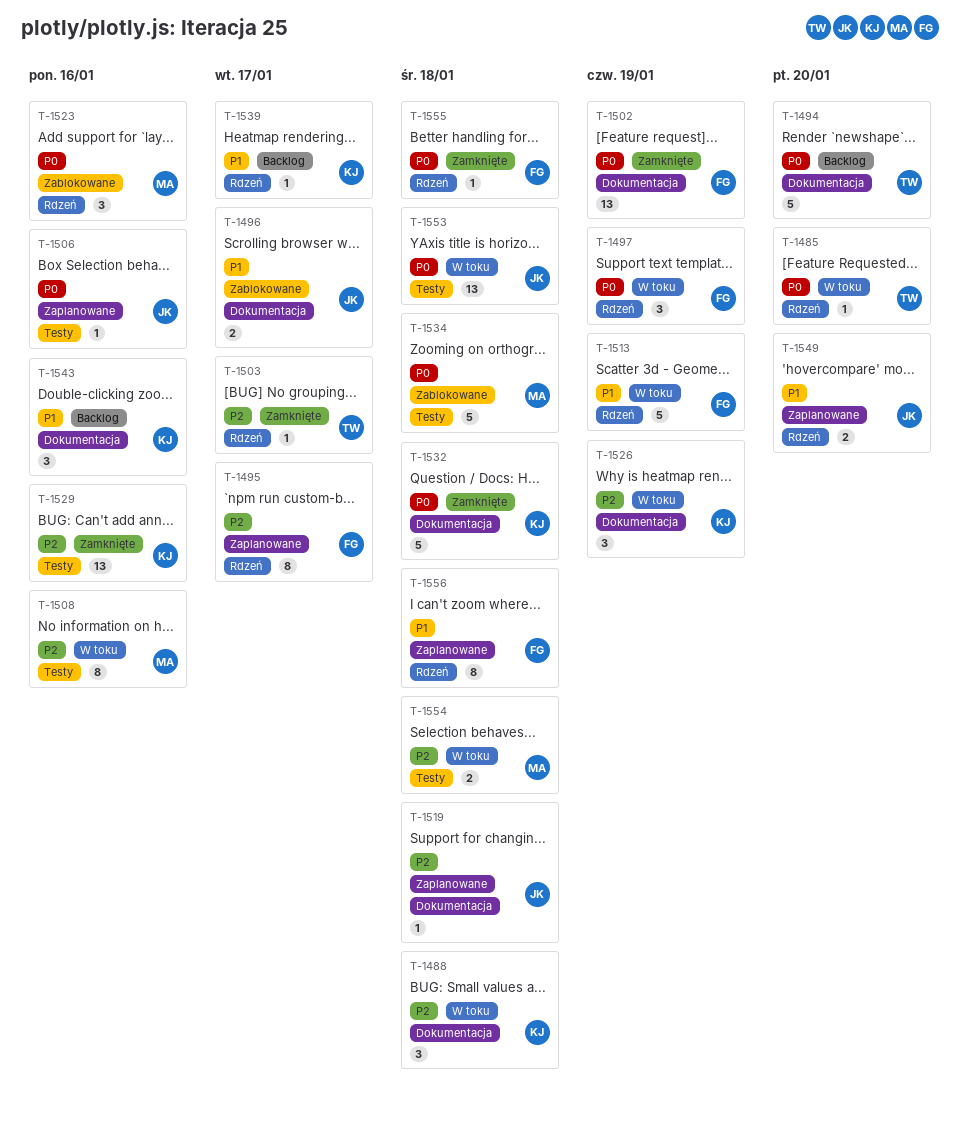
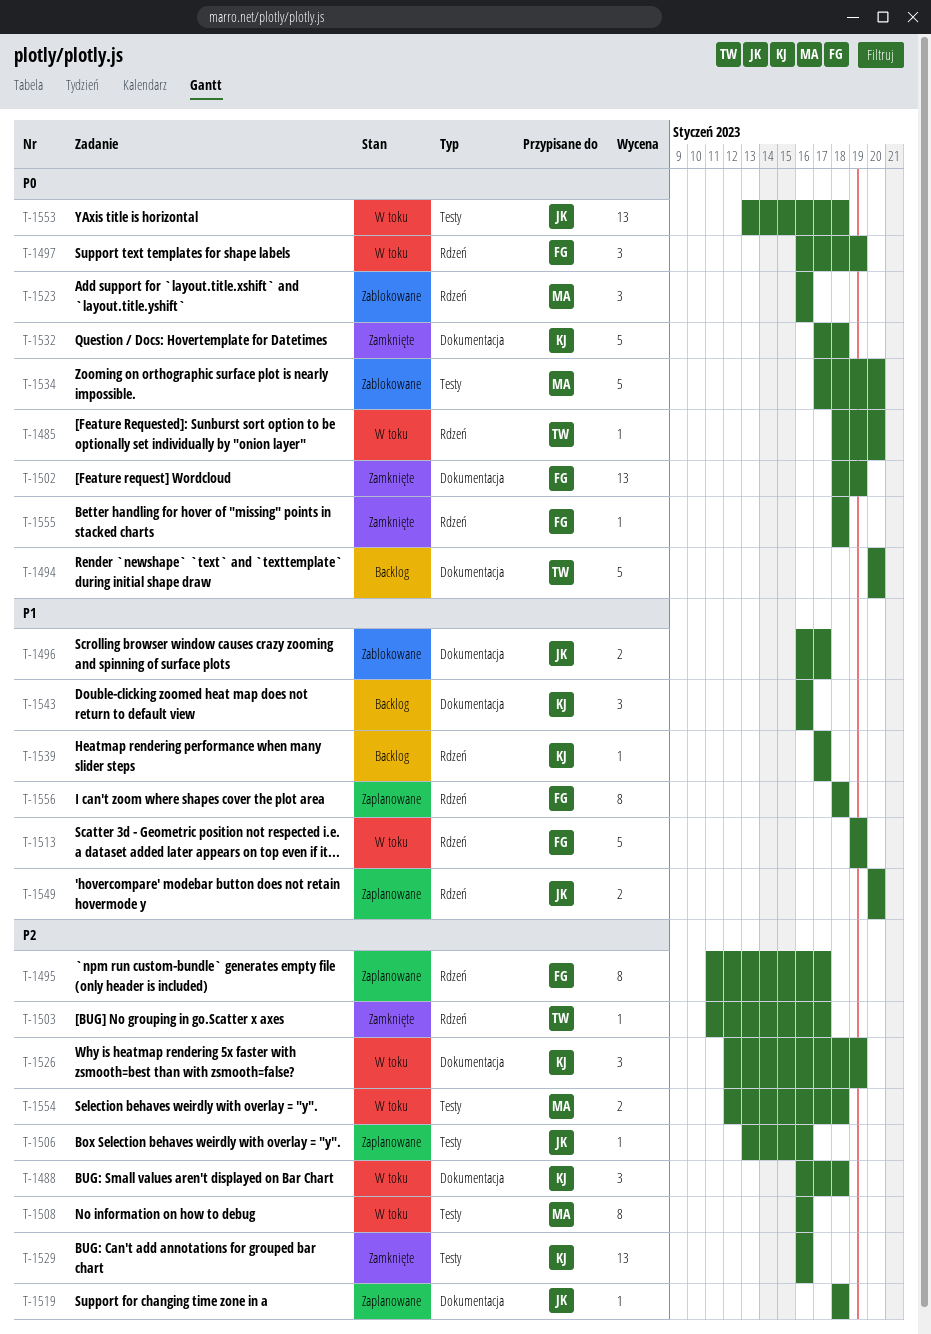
T-1506, priority: P0 -> P2
T-1534, due: Jan 18 -> Jan 20

